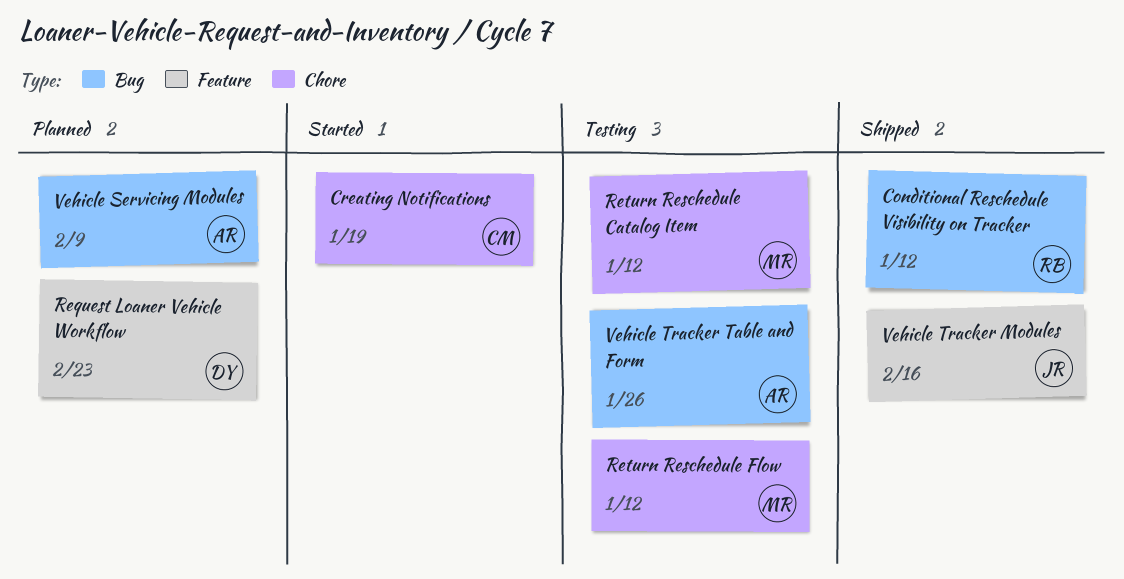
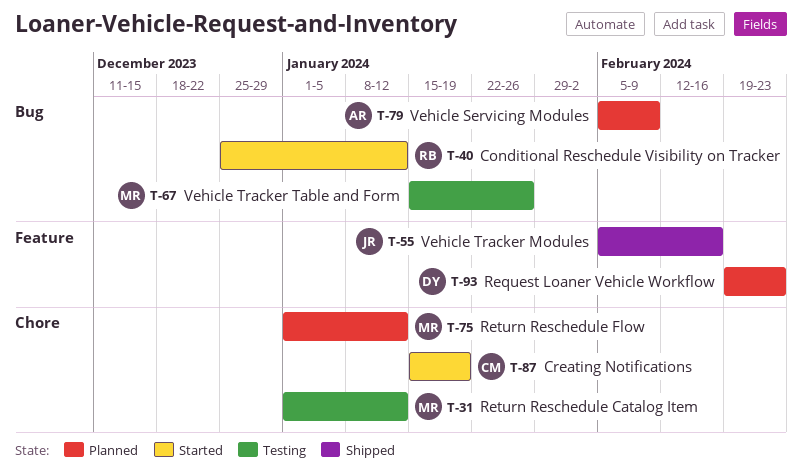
Conditional Reschedule Visibility on Tracker, status: Shipped -> Started
Return Reschedule Flow, status: Testing -> Planned
Vehicle Tracker Table and Form, owner: AR -> MR

